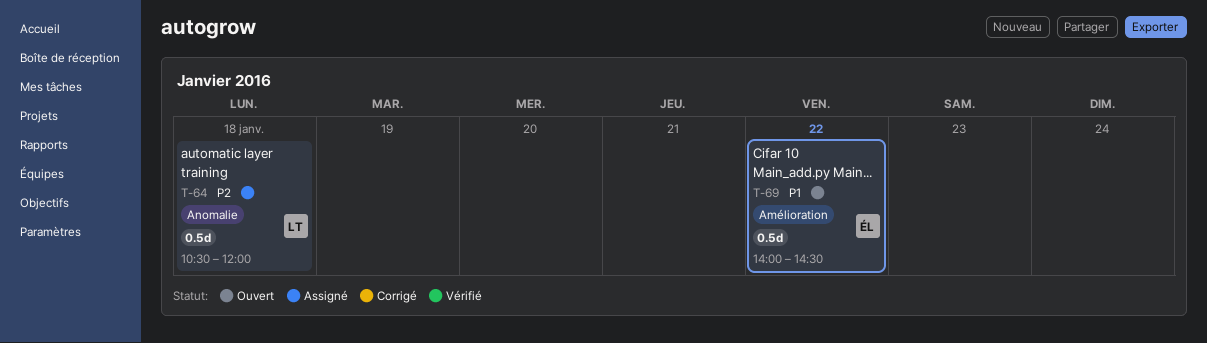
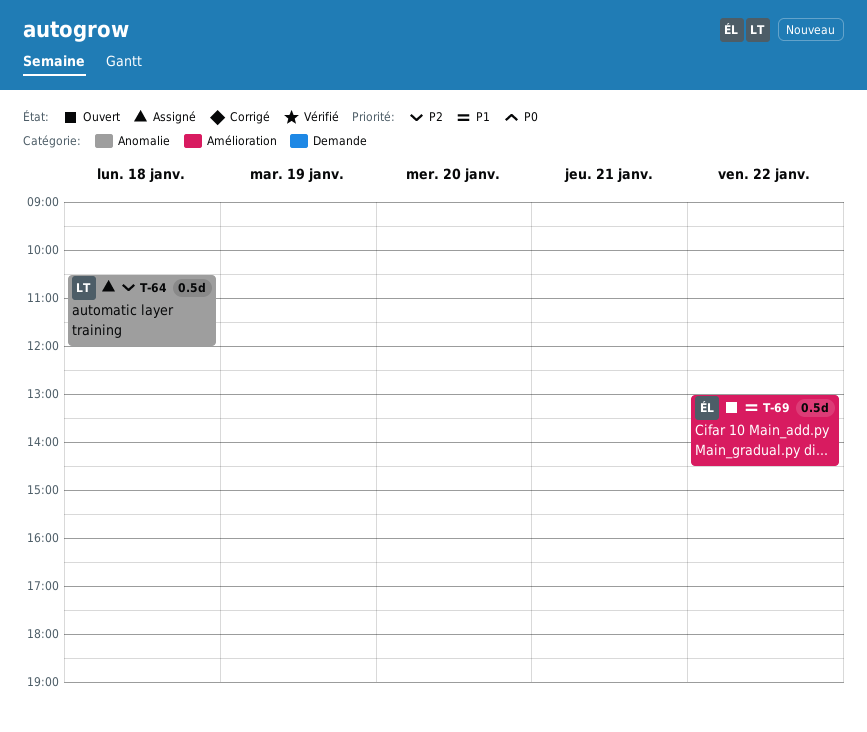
T-69, begins: 14:00 -> 13:00

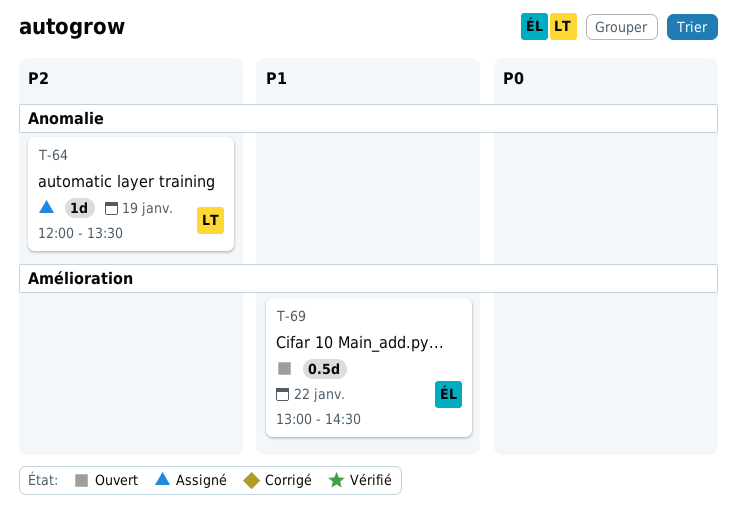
T-64, estimate: 0.5d -> 1d
T-64, day: Jan 18 -> Jan 19
T-64, begins: 10:30 -> 12:00
T-64, ends: 12:00 -> 13:30

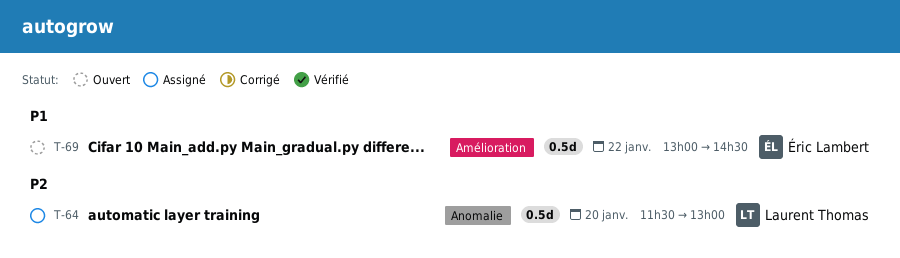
T-64, estimate: 1d -> 0.5d
T-64, day: Jan 19 -> Jan 20
T-64, begins: 12:00 -> 11:30
T-64, ends: 13:30 -> 13:00

